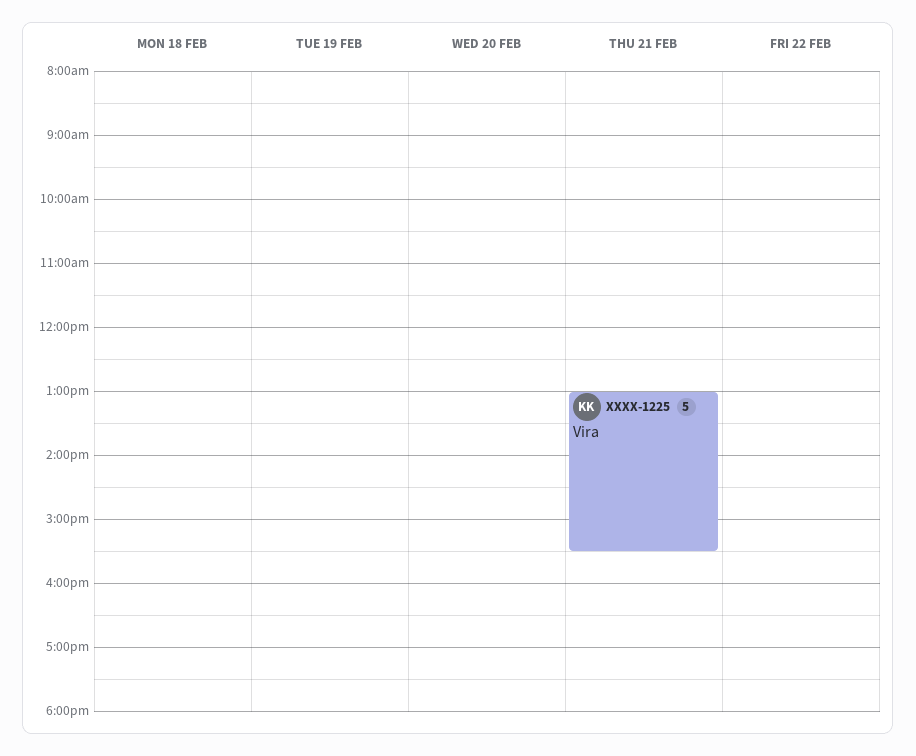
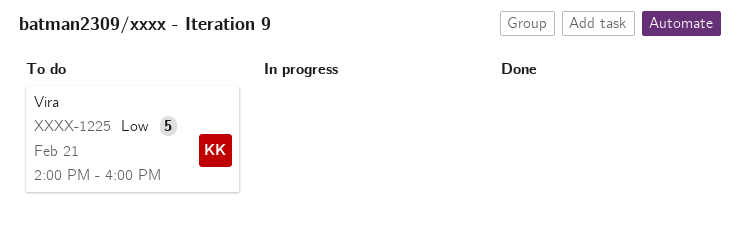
XXXX-1225, begins: 13:00 -> 14:00
XXXX-1225, ends: 15:30 -> 16:00

